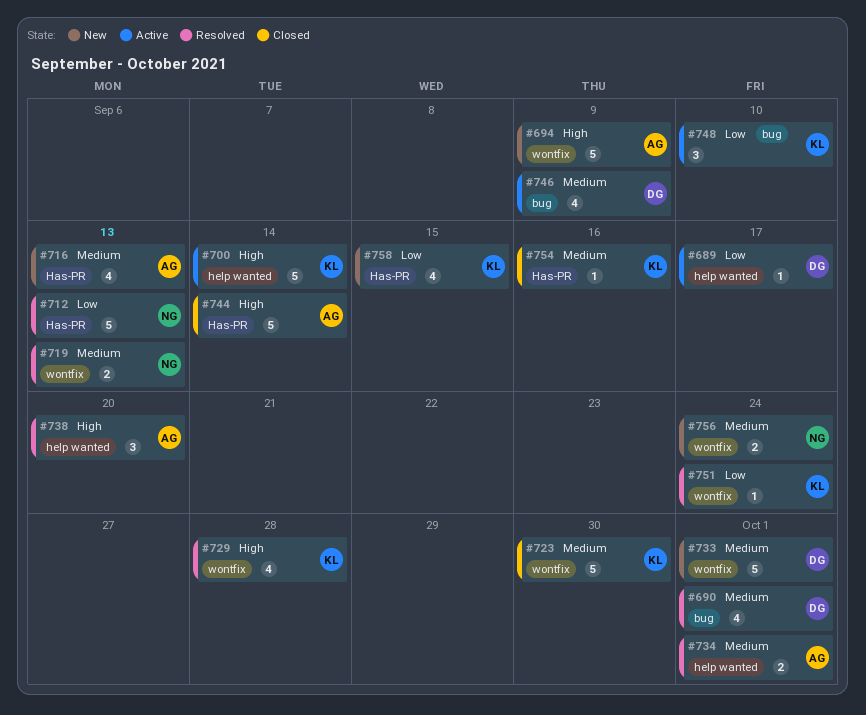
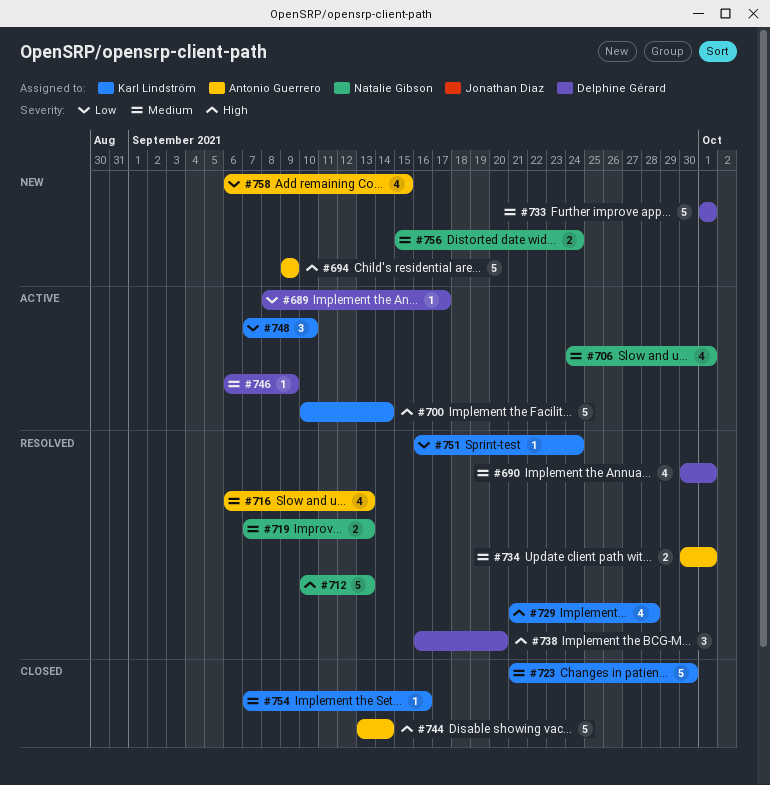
#706: none -> present
#712, priority: Low -> High
#716, status: New -> Resolved
#738, owner: Antonio Guerrero -> Delphine Gérard
#746, estimate: 4 -> 1
#758, owner: Karl Lindström -> Antonio Guerrero

